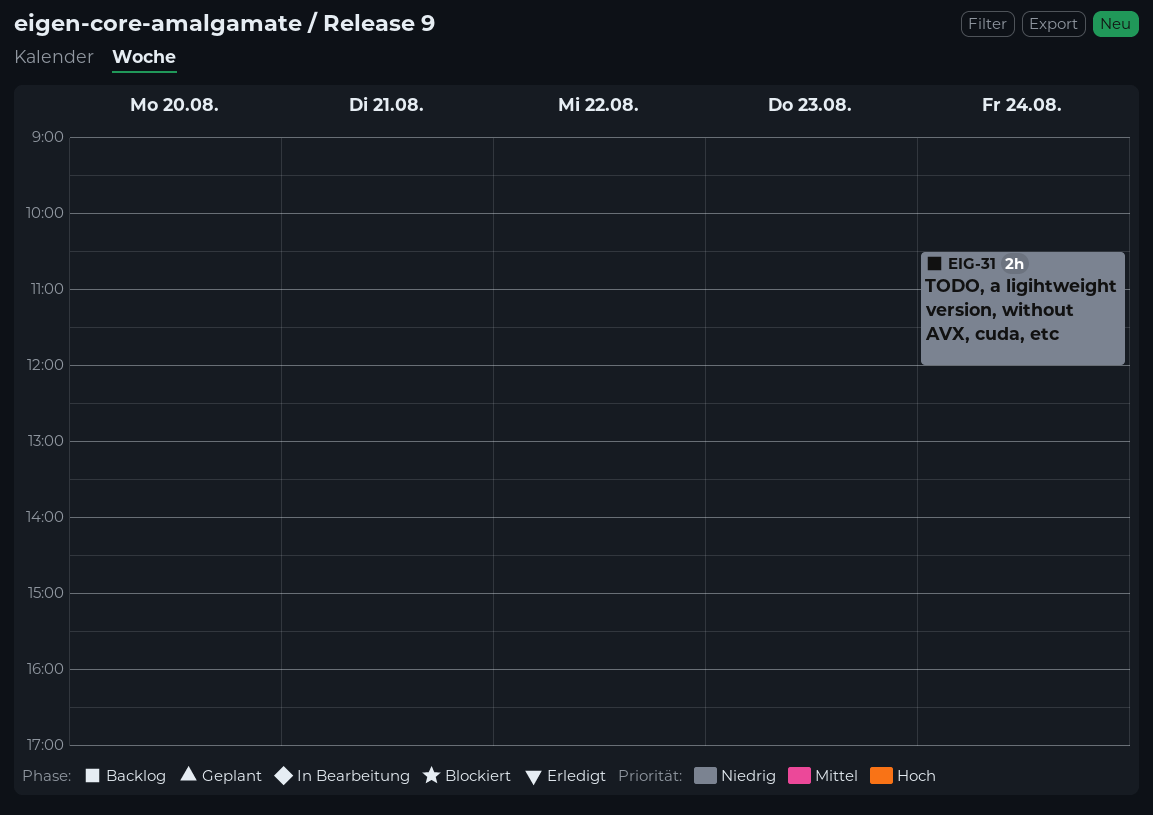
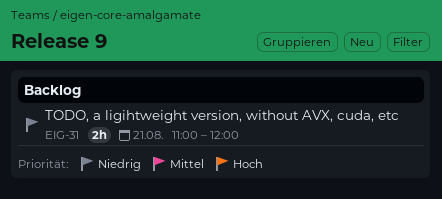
EIG-31, day: Aug 24 -> Aug 21
EIG-31, begins: 10:30 -> 11:00

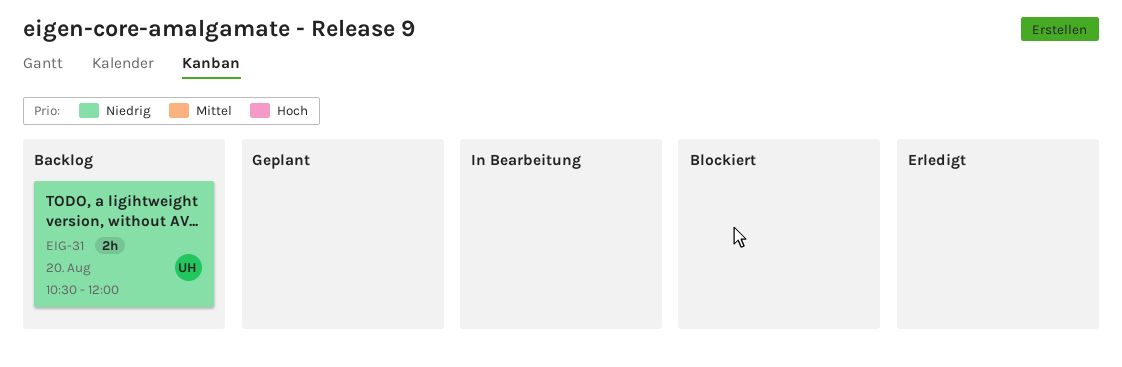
EIG-31, day: Aug 21 -> Aug 20
EIG-31, begins: 11:00 -> 10:30

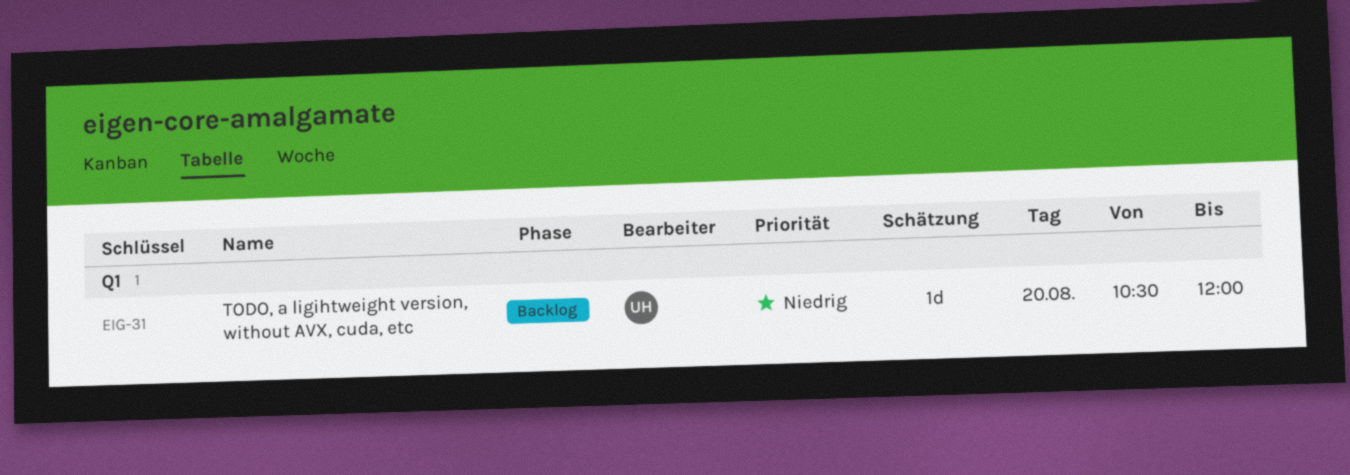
EIG-31, estimate: 2h -> 1d

